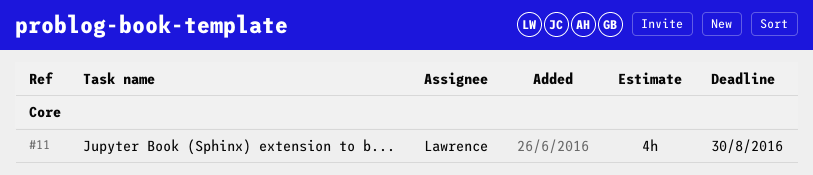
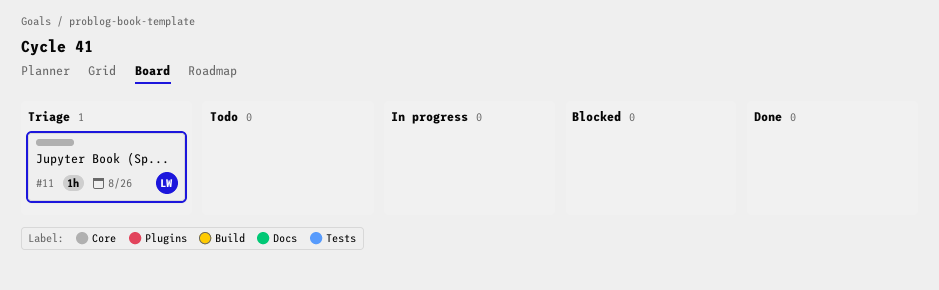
#11, estimate: 4h -> 1h
#11, due: Aug 30 -> Aug 26

